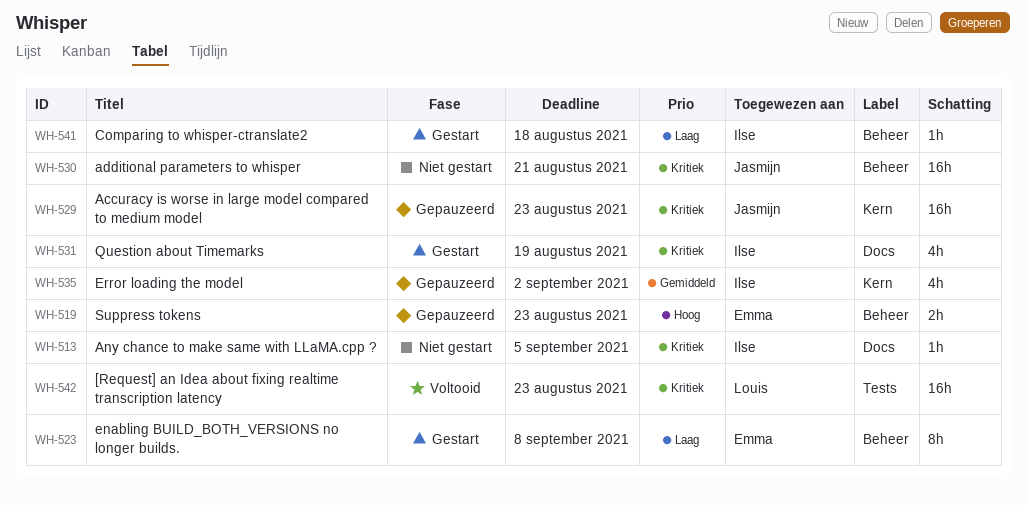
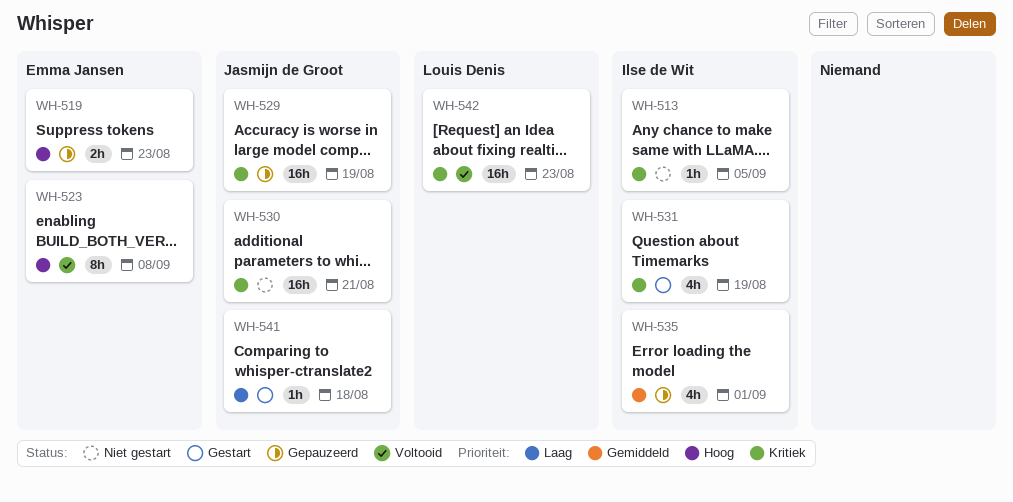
WH-523, status: Gestart -> Voltooid
WH-523, priority: Laag -> Hoog
WH-529, due: Aug 23 -> Aug 19
WH-535, due: Sep 2 -> Sep 1
WH-541, owner: Ilse de Wit -> Jasmijn de Groot

